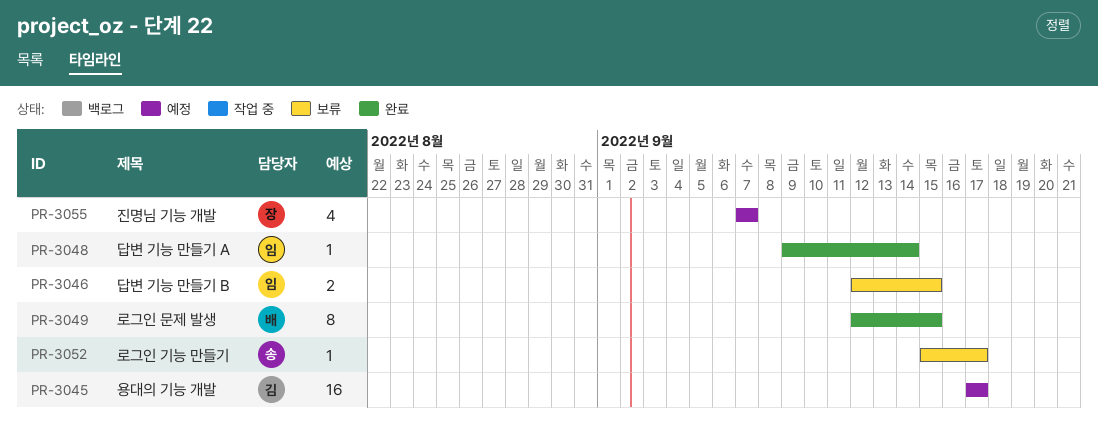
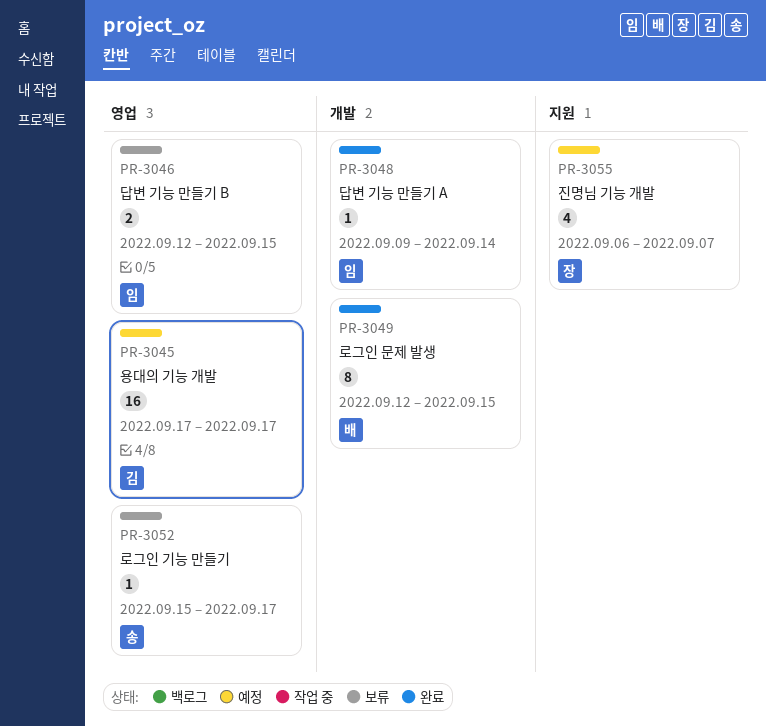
PR-3055, start: Sep 7 -> Sep 6

